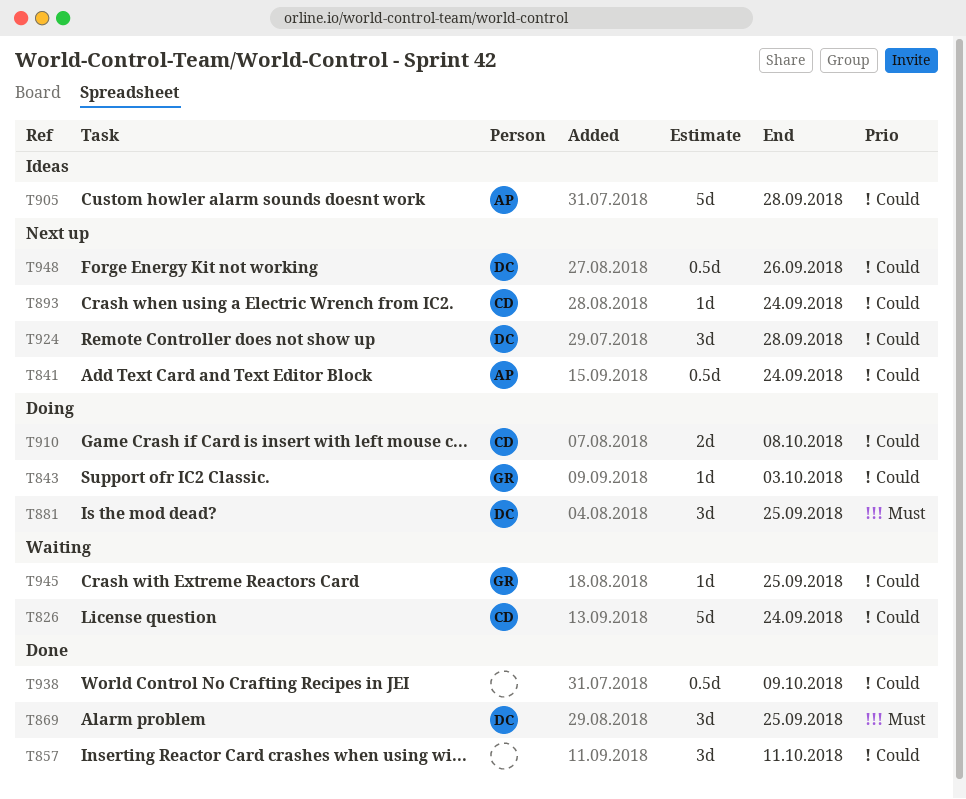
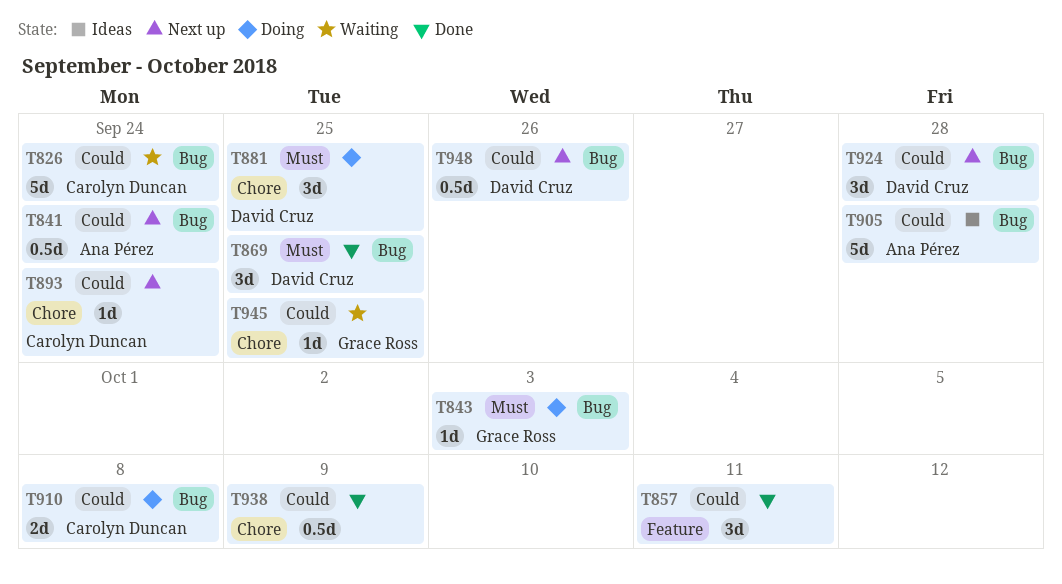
T843, priority: Could -> Must

